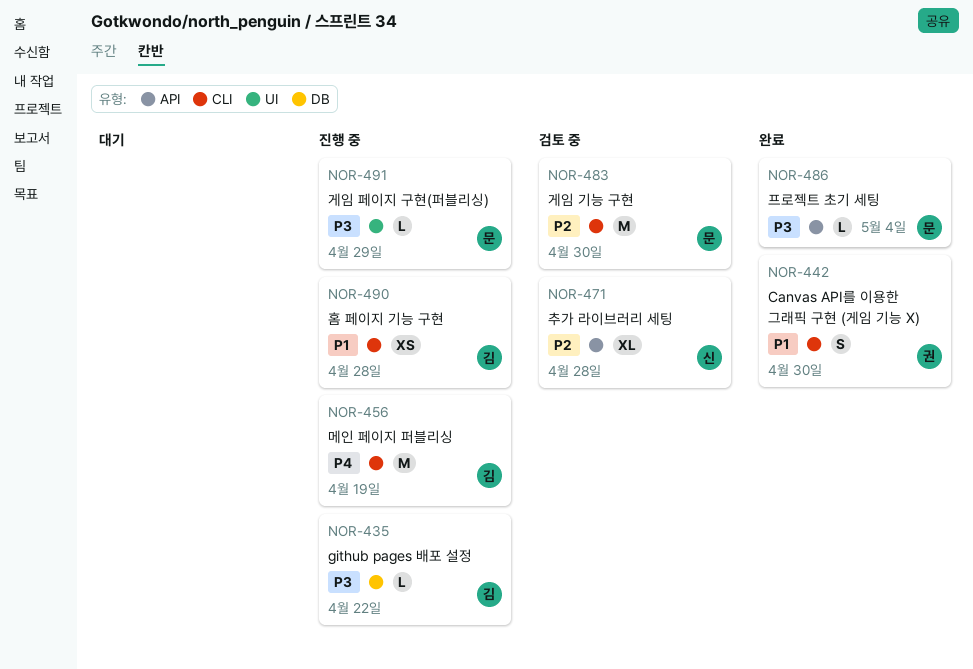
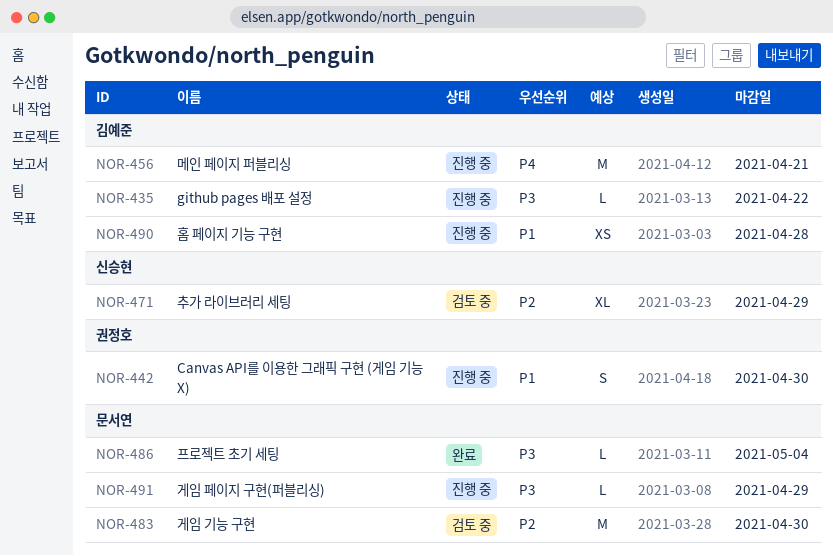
NOR-442, status: 완료 -> 진행 중
NOR-456, due: Apr 19 -> Apr 21
NOR-471, due: Apr 28 -> Apr 29

